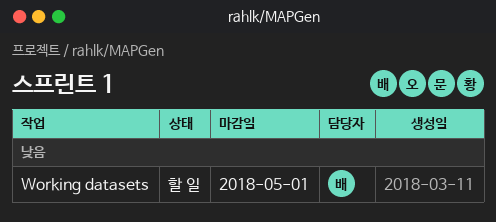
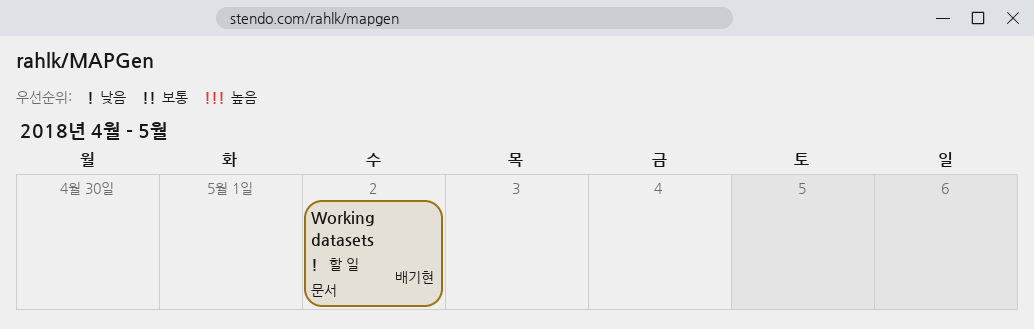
Working datasets, due: May 1 -> May 2

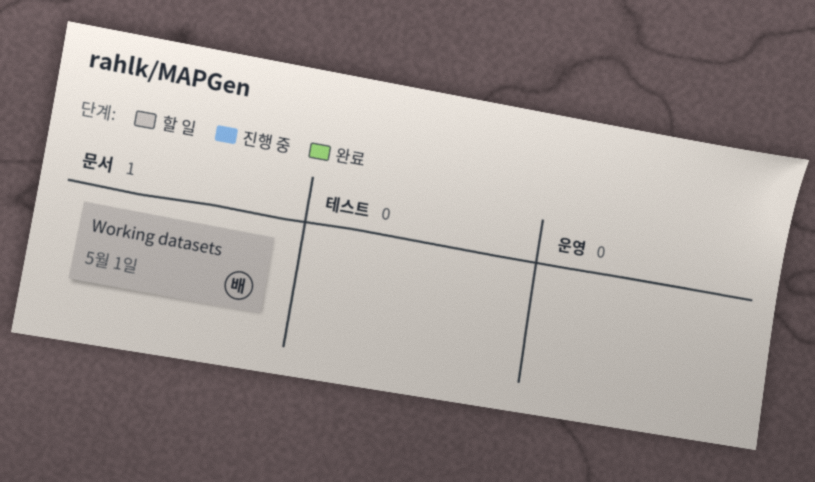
Working datasets, due: May 2 -> May 1

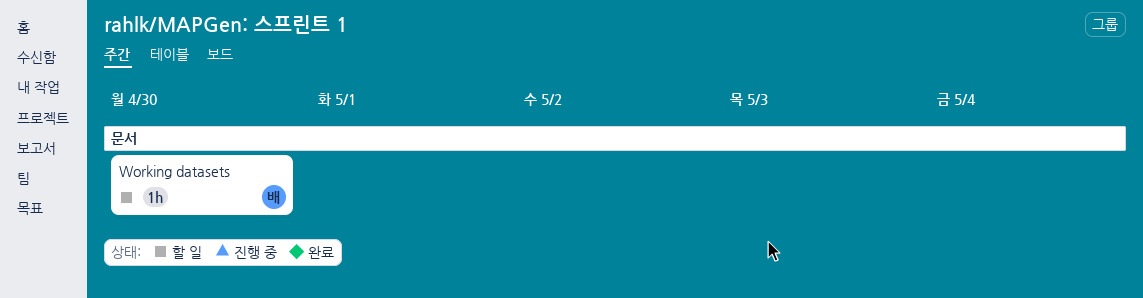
Working datasets, due: May 1 -> Apr 30

